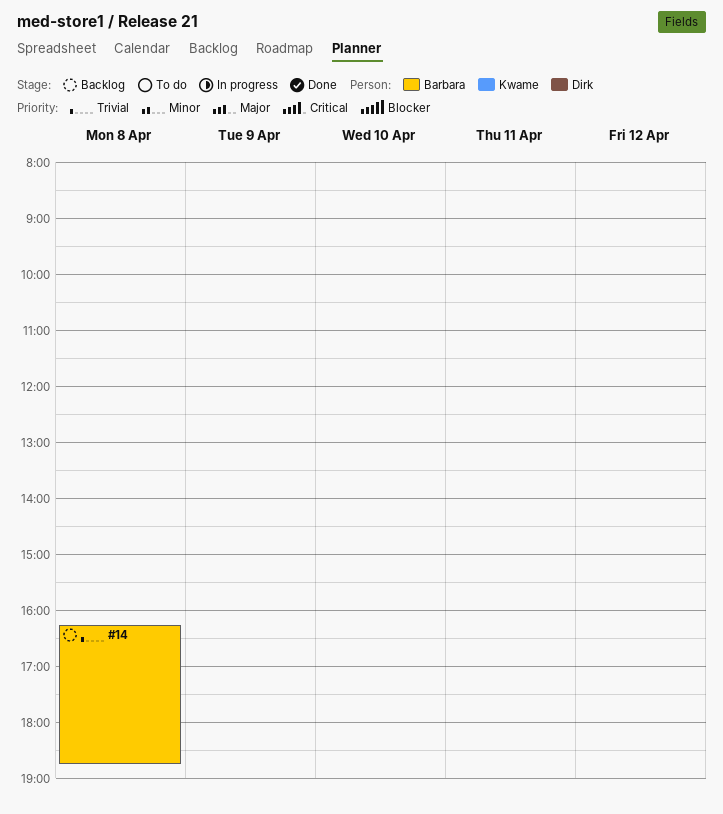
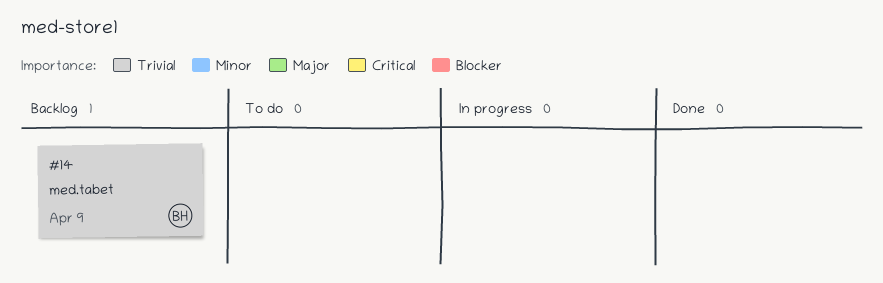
#14, day: Apr 8 -> Apr 9

